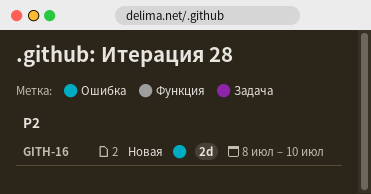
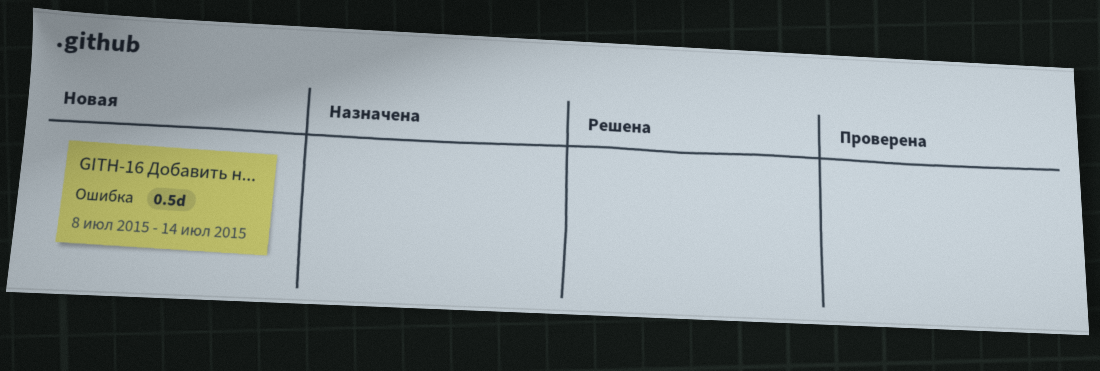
GITH-16, estimate: 2d -> 0.5d
GITH-16, due: Jul 10 -> Jul 14

